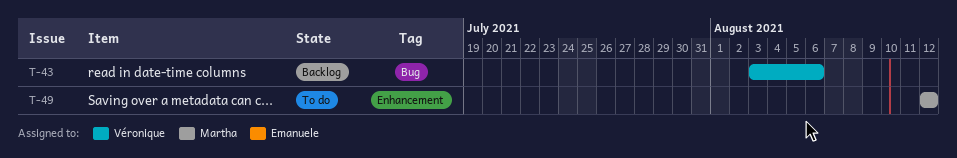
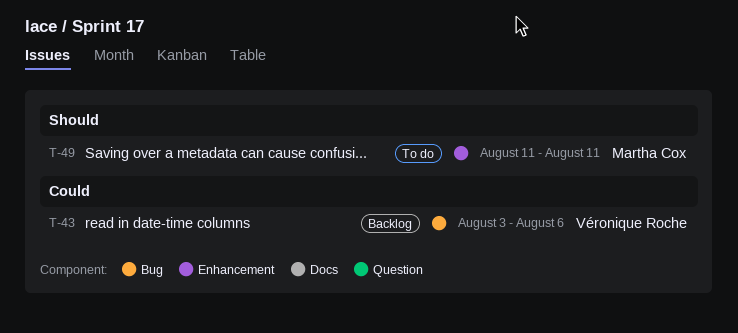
T-49, start: Aug 12 -> Aug 11
T-49, due: Aug 12 -> Aug 11

